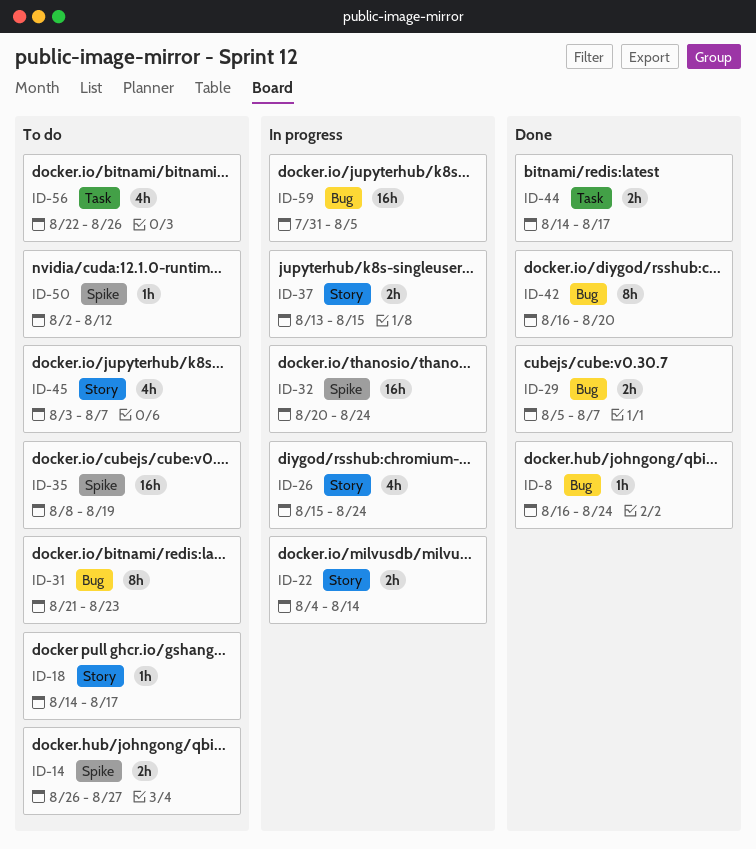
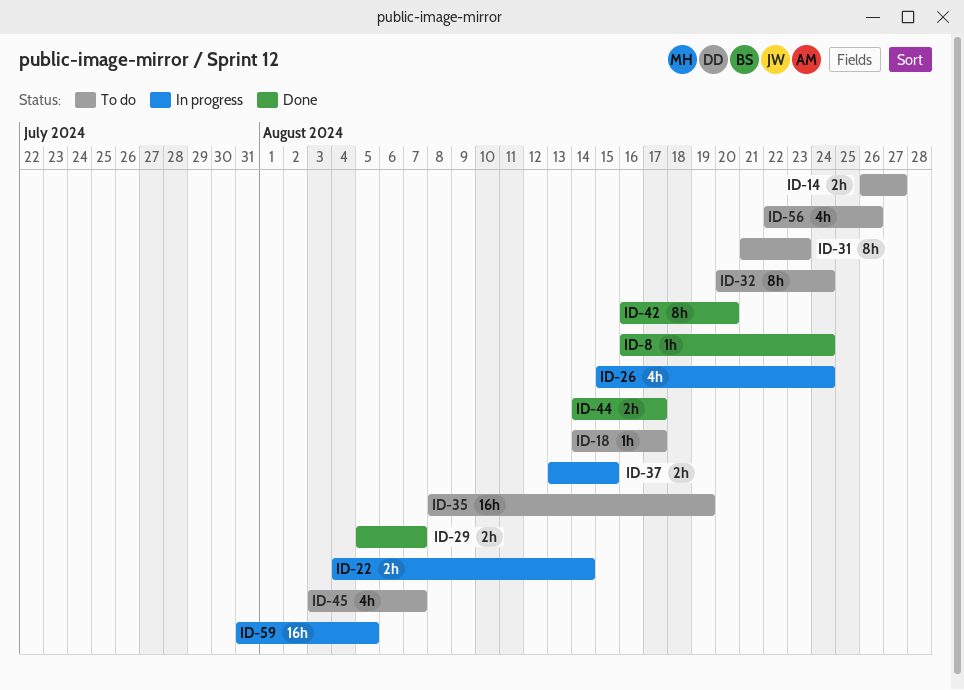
ID-32, status: In progress -> To do
ID-32, estimate: 16h -> 8h
ID-50: present -> none

